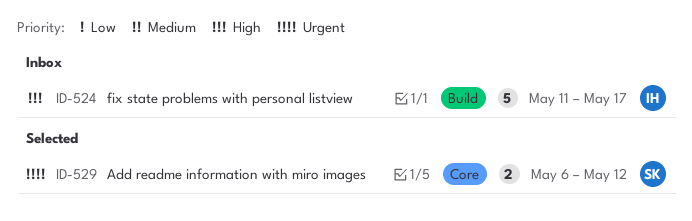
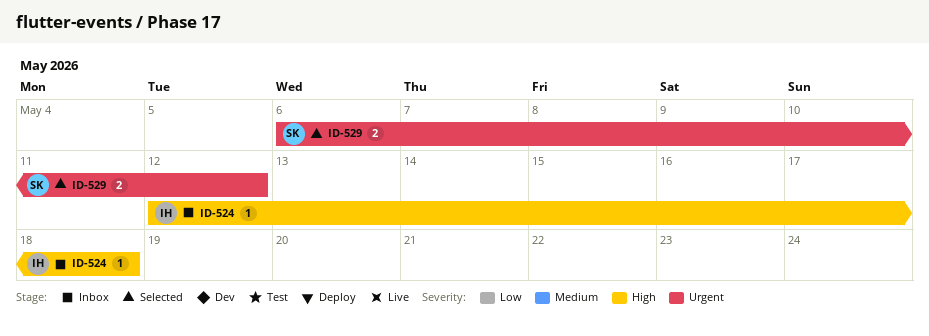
ID-524, estimate: 5 -> 1
ID-524, start: May 11 -> May 12
ID-524, due: May 17 -> May 18

